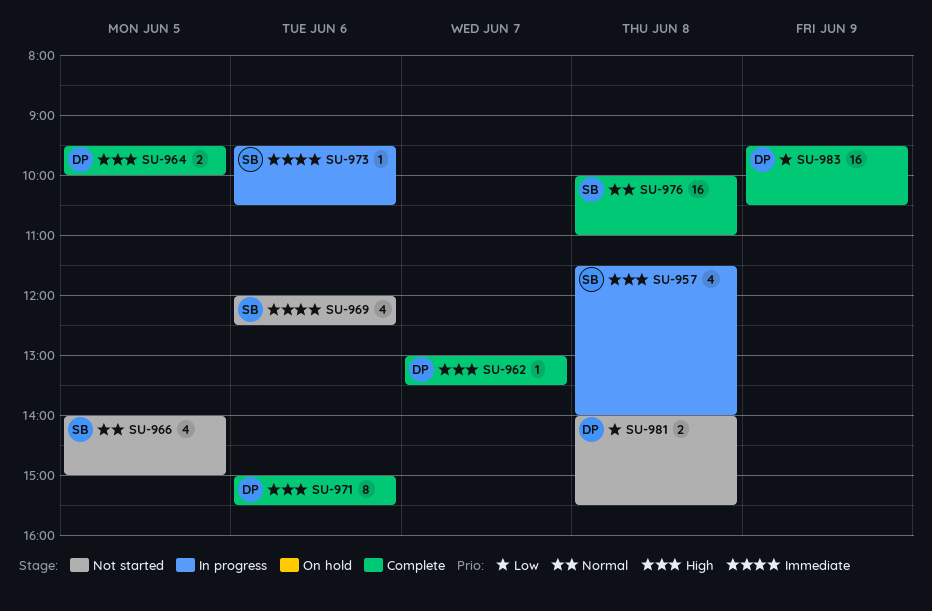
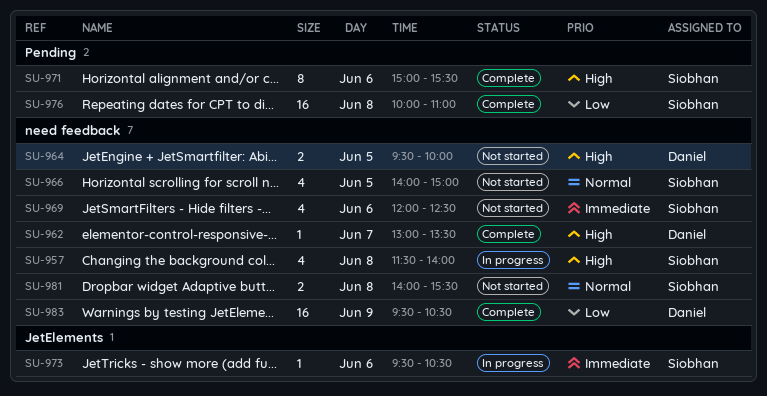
SU-964, status: Complete -> Not started
SU-971, owner: Daniel -> Siobhan
SU-976, priority: Normal -> Low
SU-981, owner: Daniel -> Siobhan
SU-981, priority: Low -> Normal

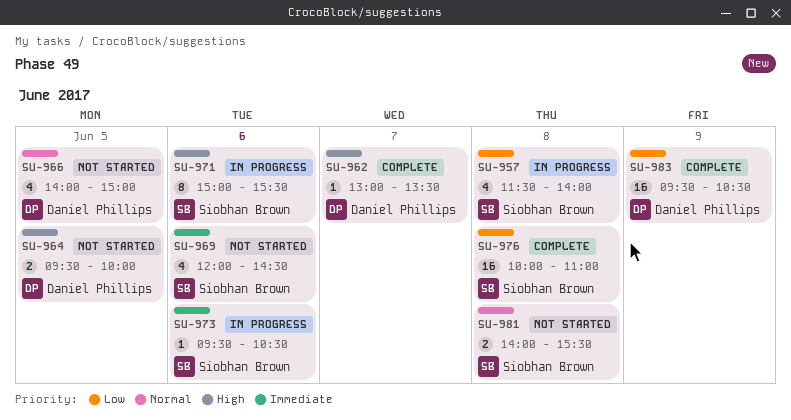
SU-957, priority: High -> Low
SU-966, owner: Siobhan Brown -> Daniel Phillips
SU-969, ends: 12:30 -> 14:30
SU-971, status: Complete -> In progress

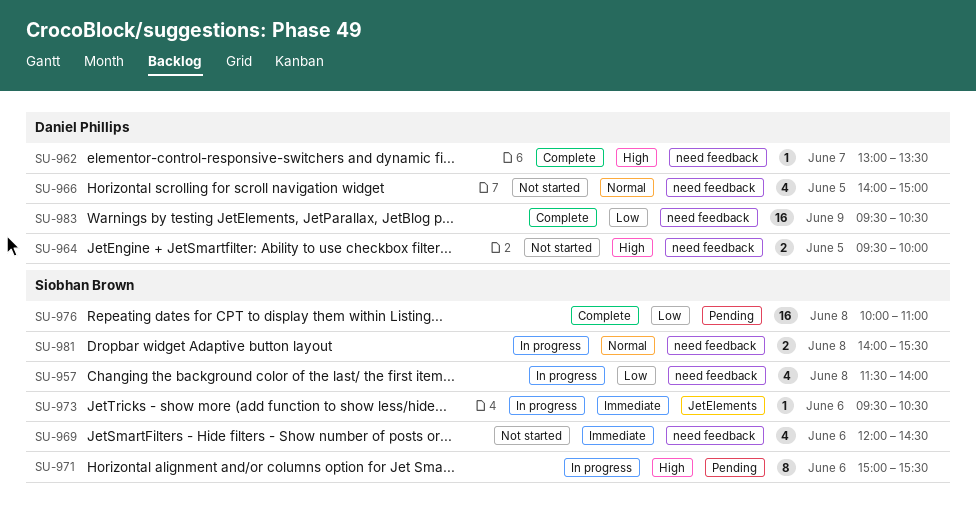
SU-981, status: Not started -> In progress

